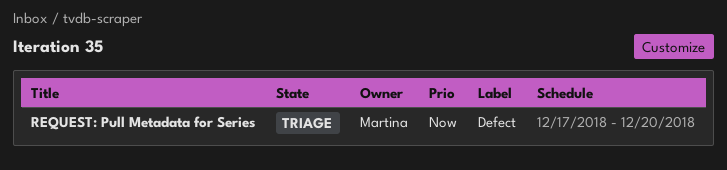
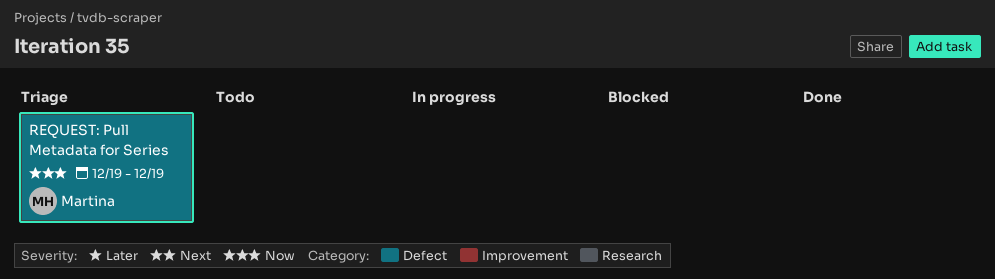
REQUEST: Pull Metadata for Series, start: Dec 17 -> Dec 19
REQUEST: Pull Metadata for Series, due: Dec 20 -> Dec 19

